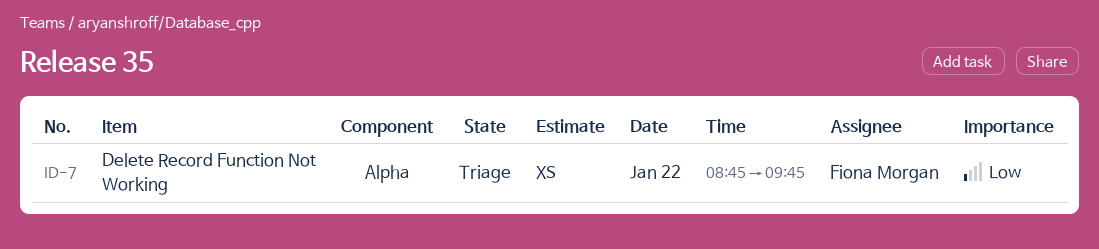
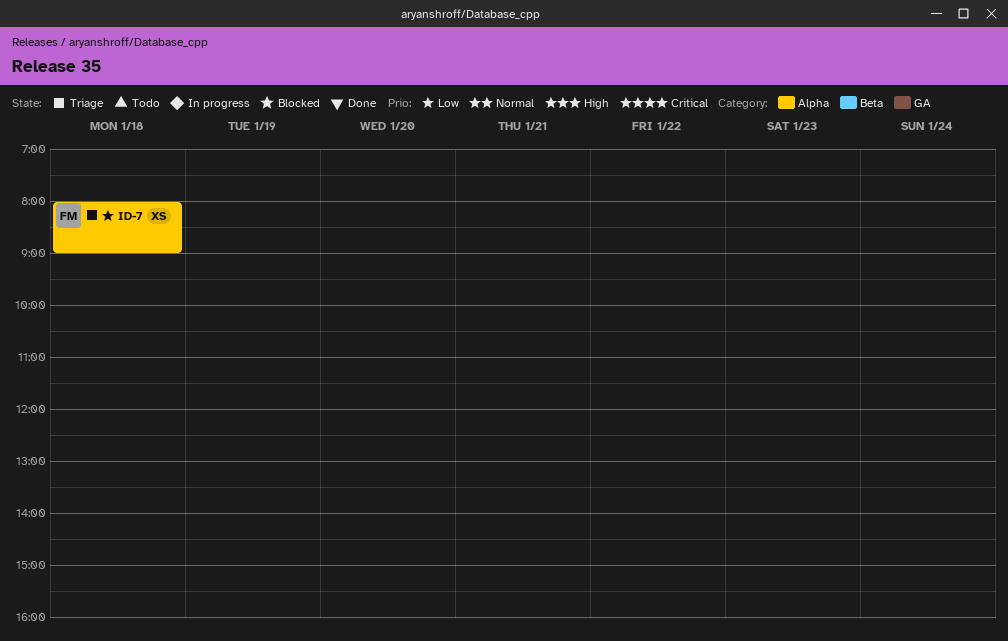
ID-7, day: Jan 22 -> Jan 18
ID-7, begins: 08:45 -> 08:00
ID-7, ends: 09:45 -> 09:00

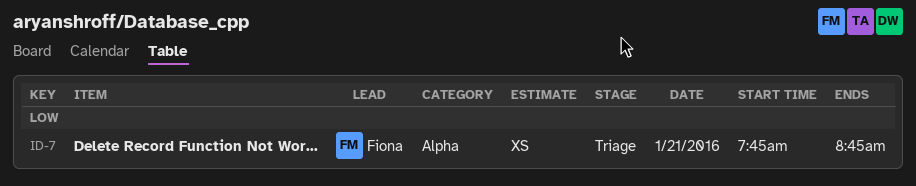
ID-7, day: Jan 18 -> Jan 21
ID-7, begins: 08:00 -> 07:45
ID-7, ends: 09:00 -> 08:45

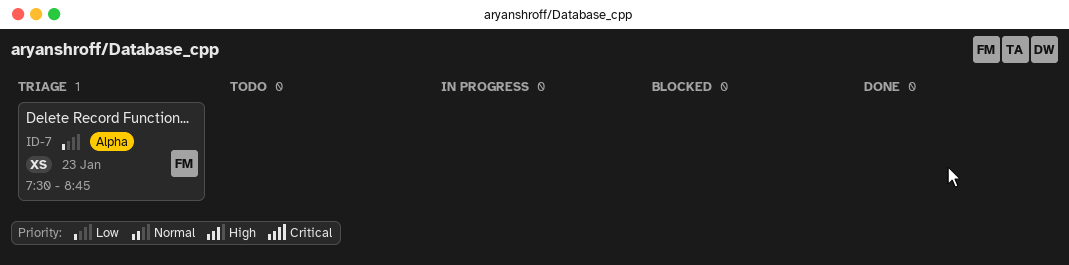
ID-7, day: Jan 21 -> Jan 23
ID-7, begins: 07:45 -> 07:30

